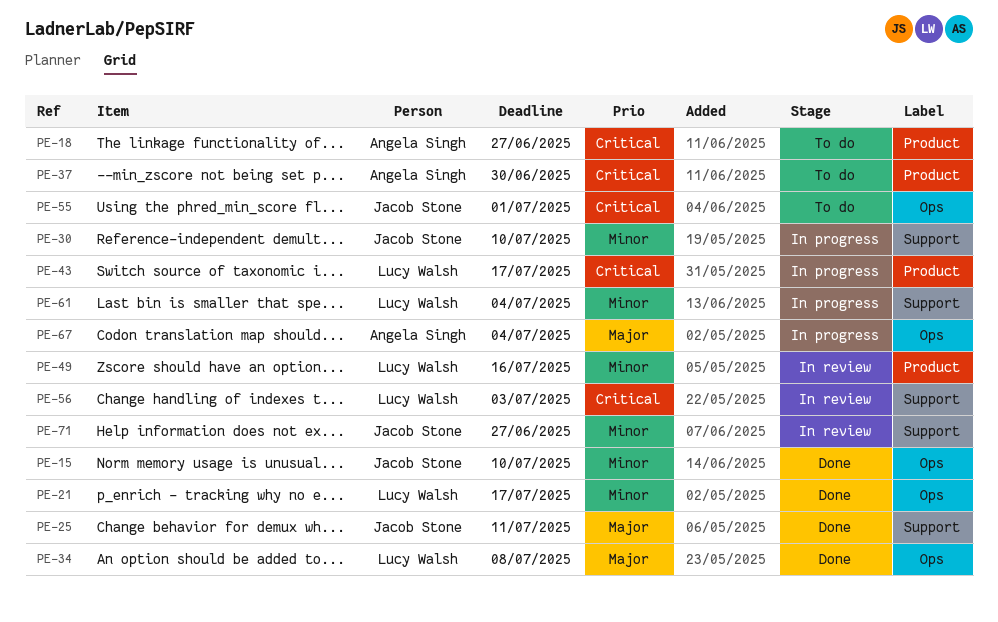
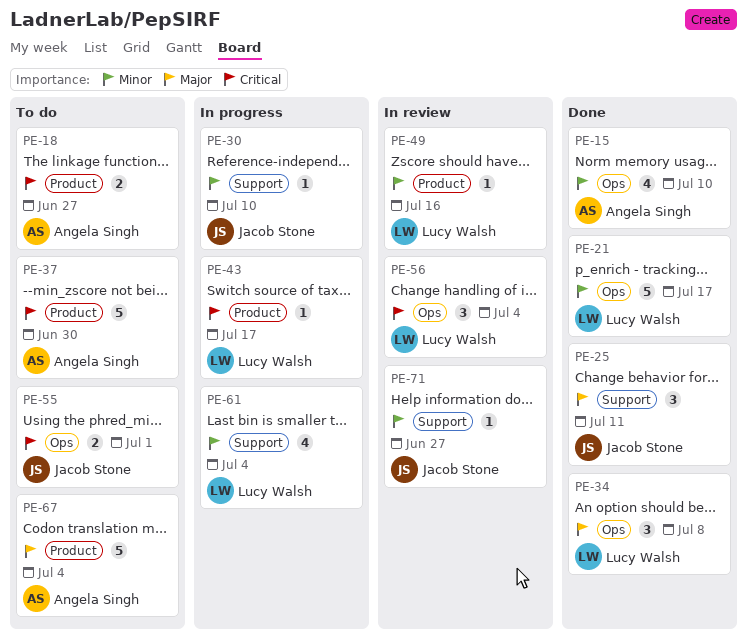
PE-15, owner: Jacob Stone -> Angela Singh
PE-56, label: Support -> Ops
PE-56, due: Jul 3 -> Jul 4
PE-67, status: In progress -> To do
PE-67, label: Ops -> Product

